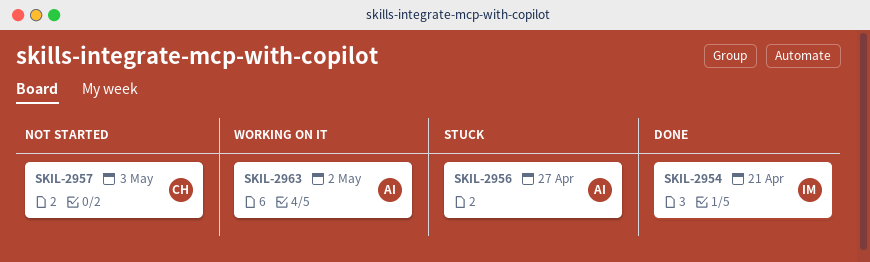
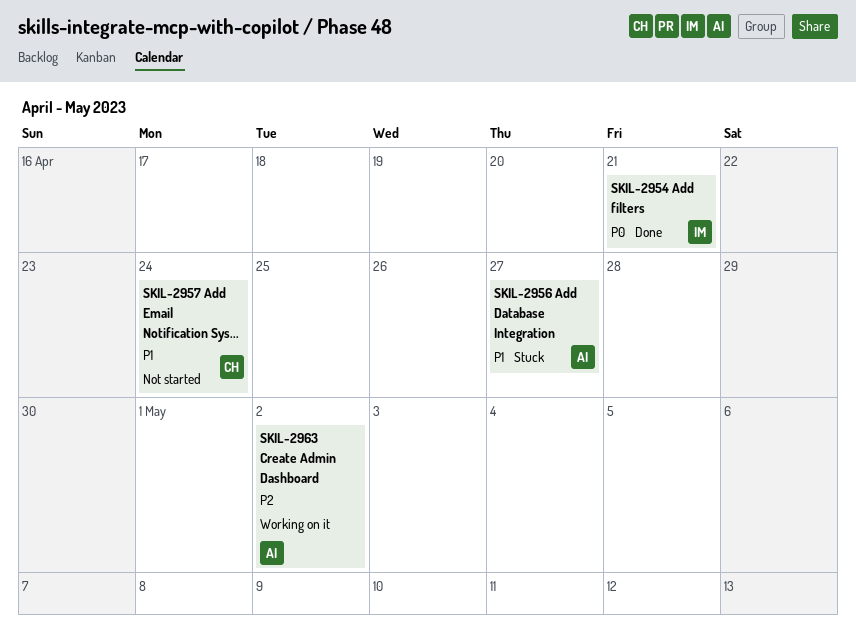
SKIL-2957, due: May 3 -> Apr 24

